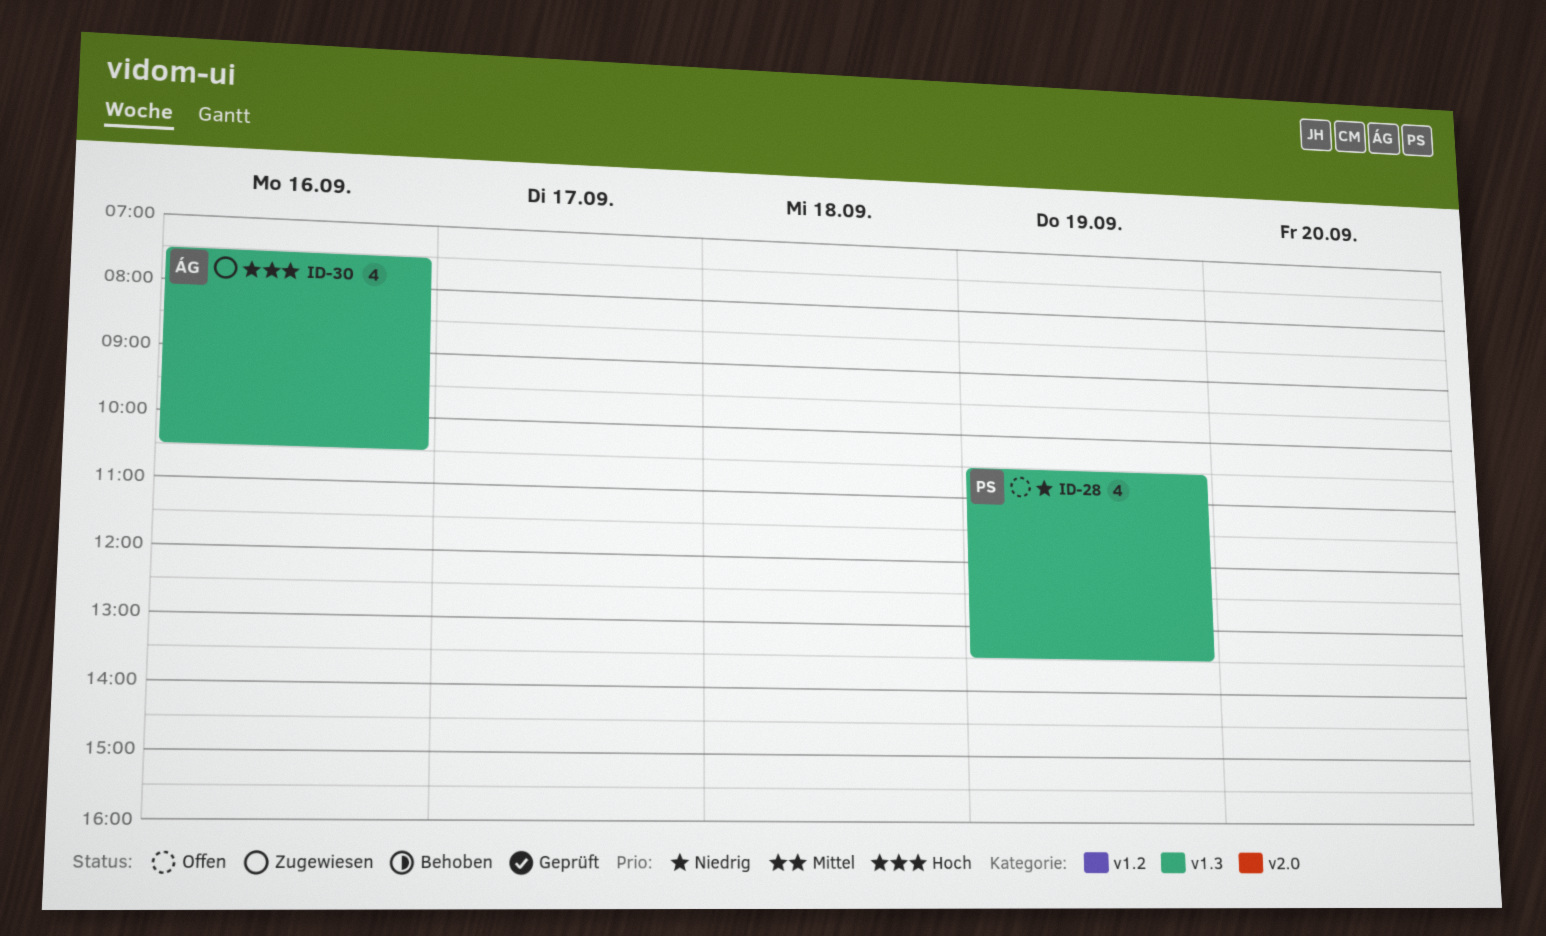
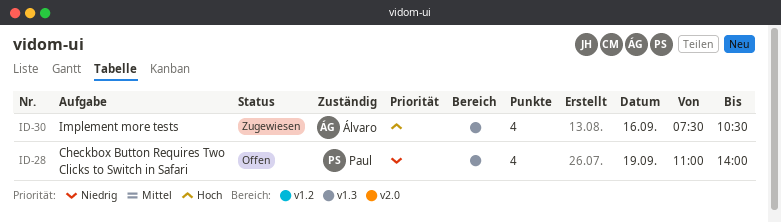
ID-28, begins: 10:30 -> 11:00
ID-28, ends: 13:30 -> 14:00

